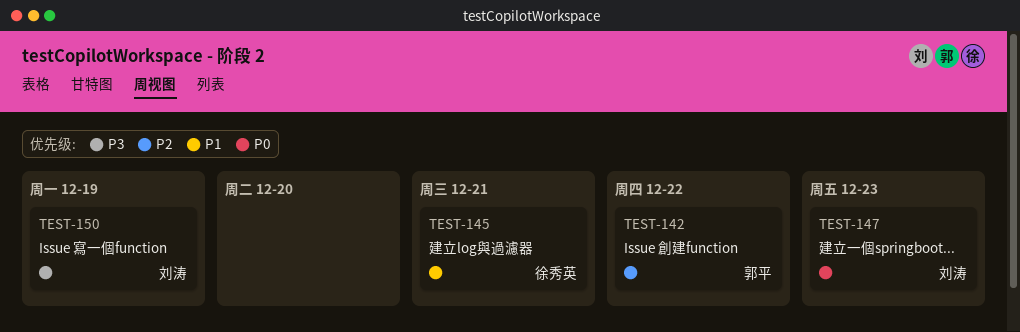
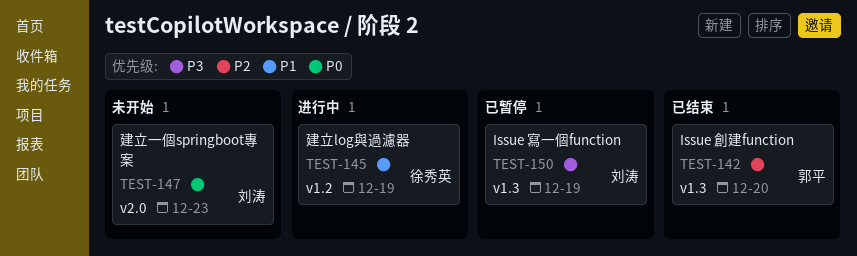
TEST-142, due: Dec 22 -> Dec 20
TEST-145, due: Dec 21 -> Dec 19

